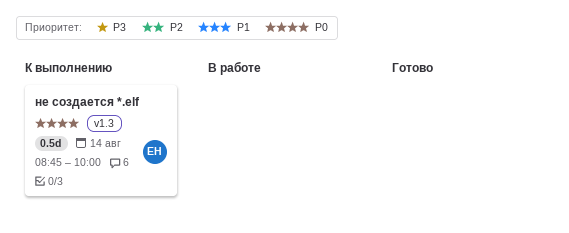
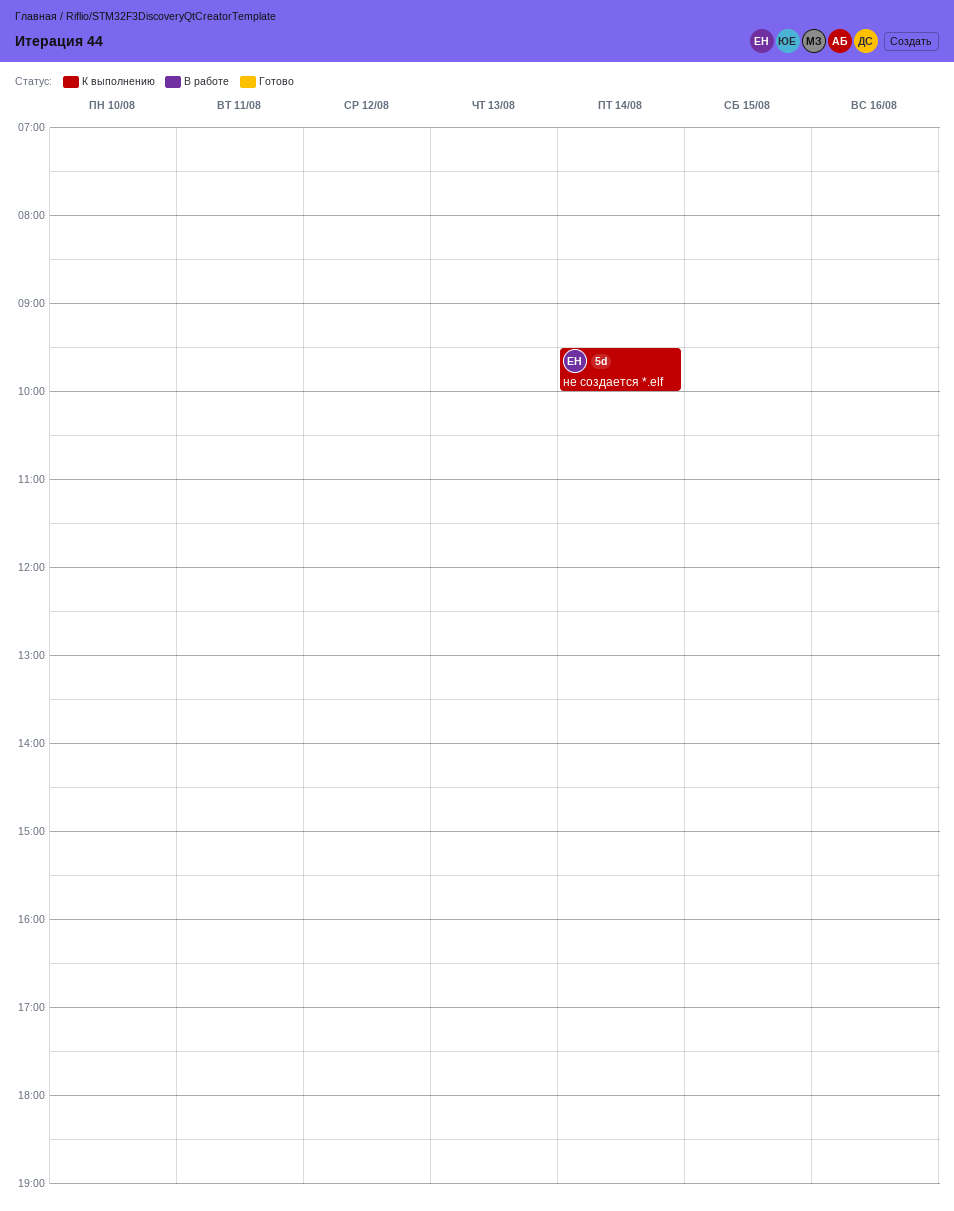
не создается *.elf, estimate: 0.5d -> 5d
не создается *.elf, begins: 08:45 -> 09:30

